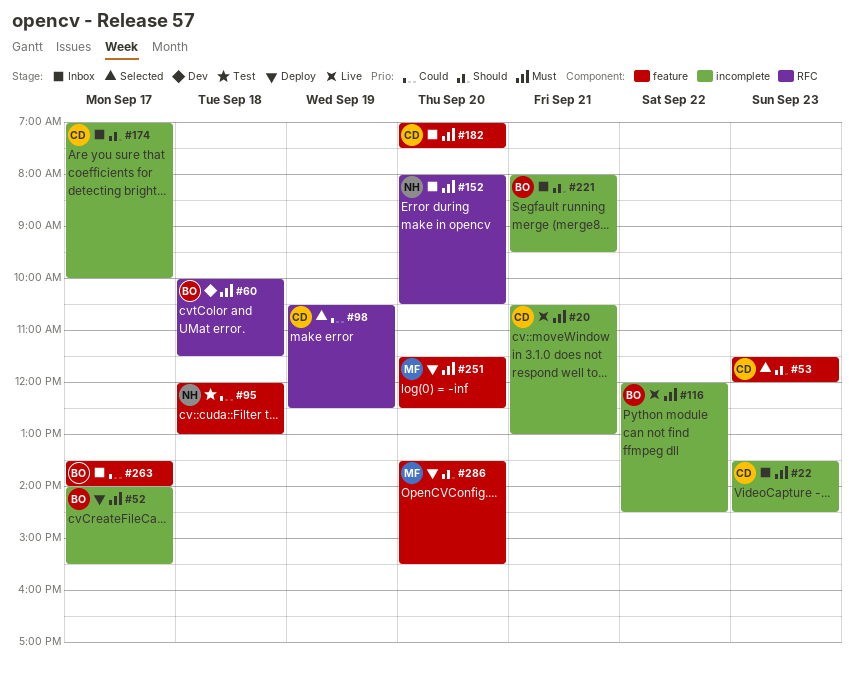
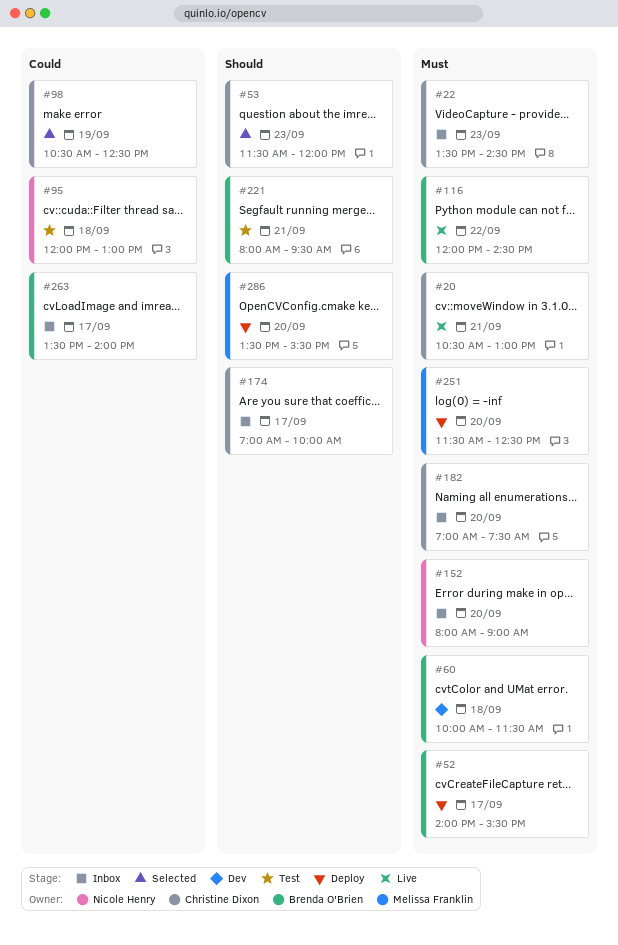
#152, ends: 10:30 -> 09:00
#221, status: Inbox -> Test

